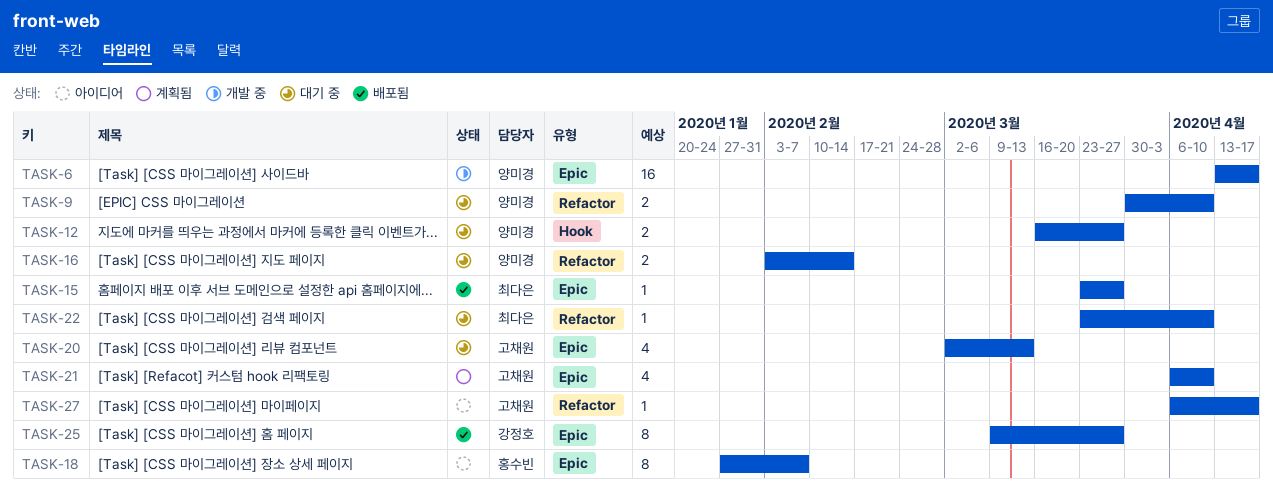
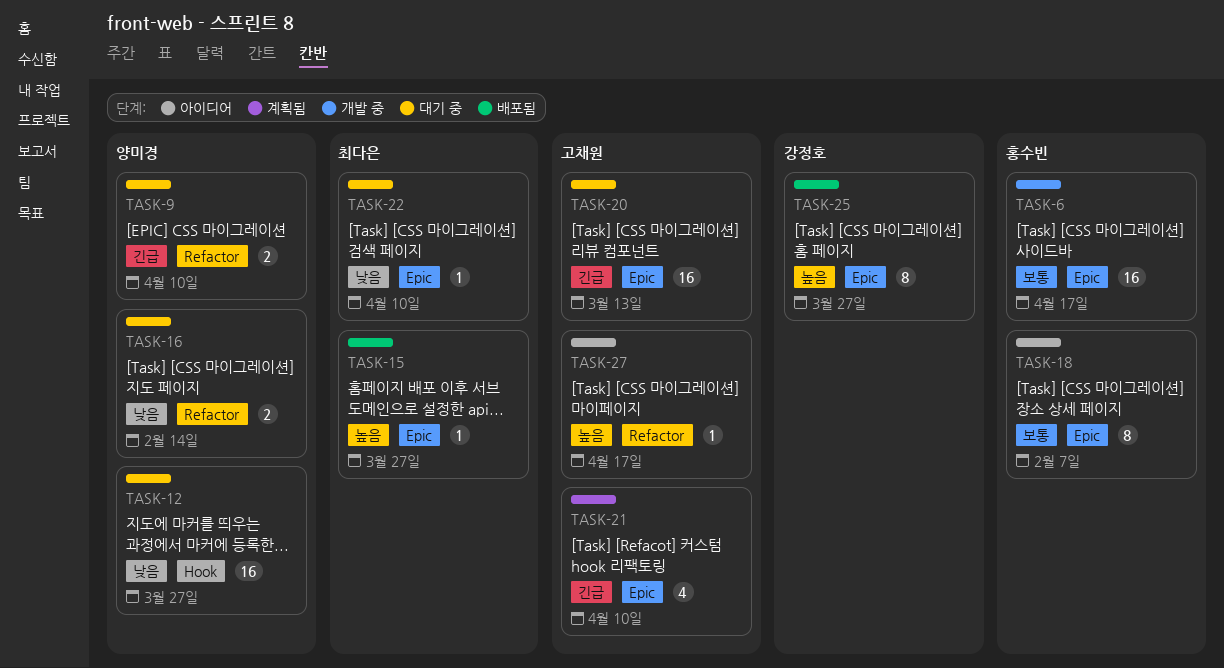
TASK-6, owner: 양미경 -> 홍수빈
TASK-12, estimate: 2 -> 16
TASK-20, estimate: 4 -> 16
TASK-22, label: Refactor -> Epic

